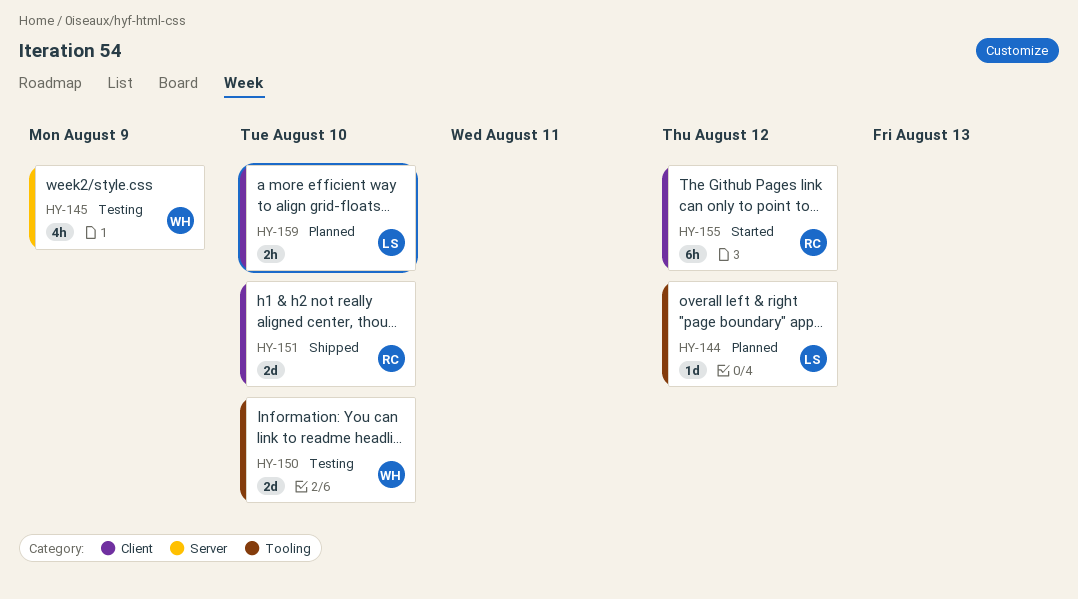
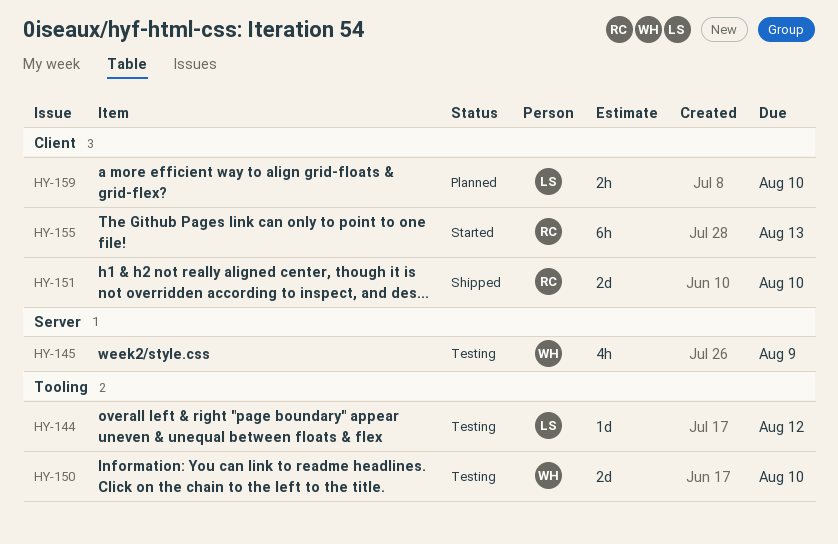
HY-144, status: Planned -> Testing
HY-155, due: Aug 12 -> Aug 13

